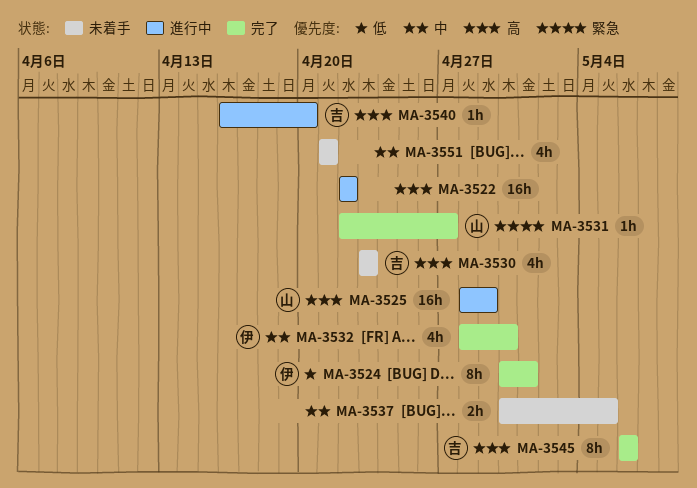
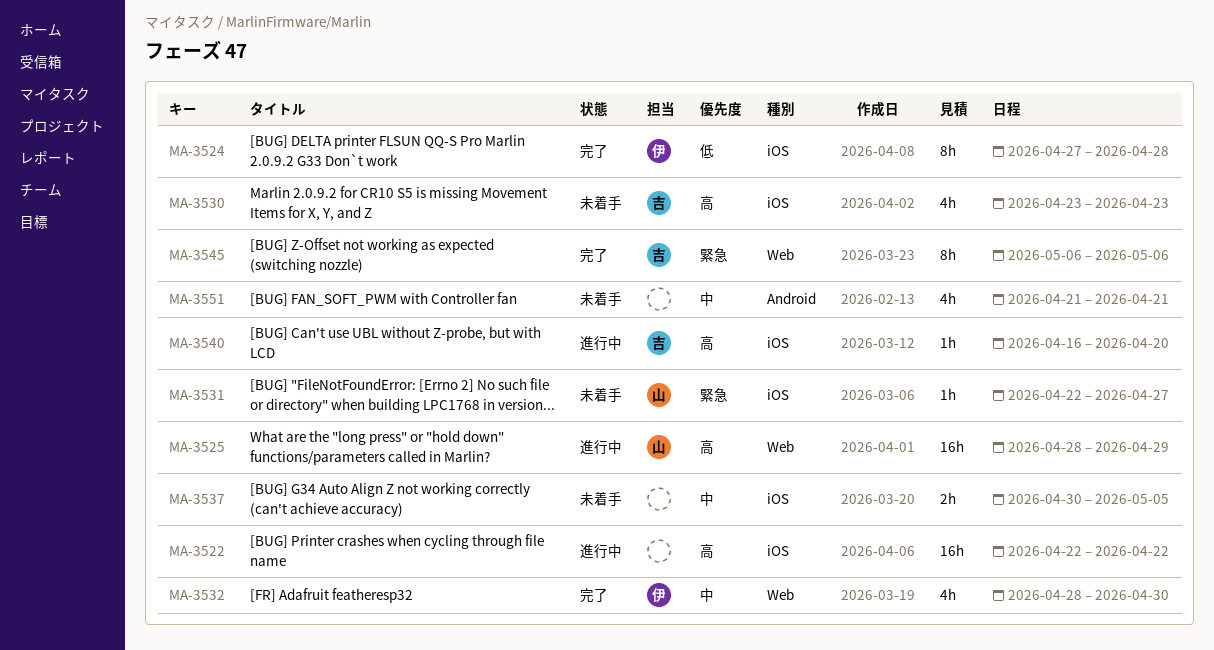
MA-3524, start: Apr 30 -> Apr 27
MA-3524, due: May 1 -> Apr 28
MA-3531, status: 完了 -> 未着手
MA-3545, priority: 高 -> 緊急

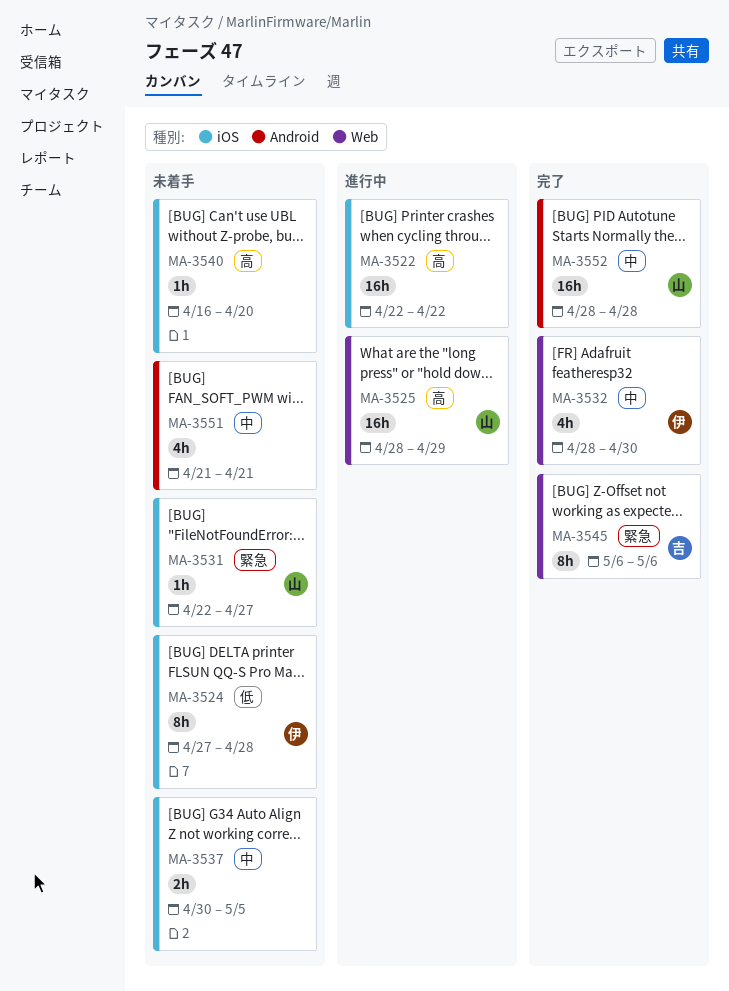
MA-3524, status: 完了 -> 未着手
MA-3530: present -> none
MA-3540, status: 進行中 -> 未着手
MA-3540, owner: 吉 -> none
MA-3552: none -> present

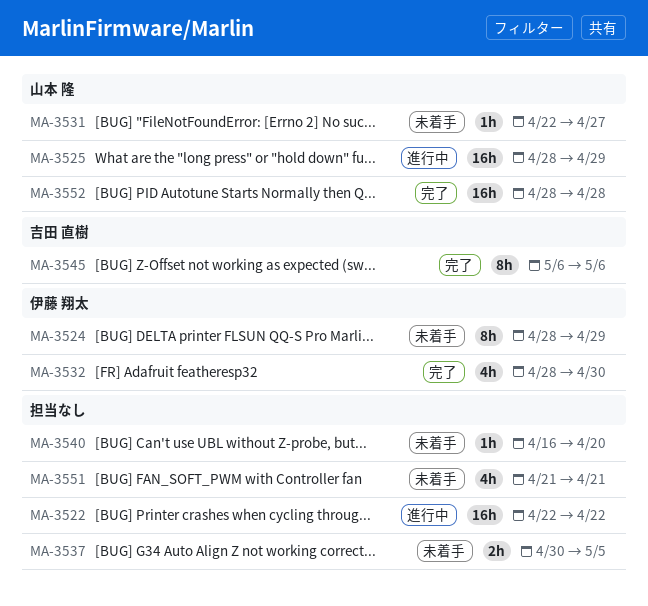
MA-3524, start: Apr 27 -> Apr 28
MA-3524, due: Apr 28 -> Apr 29

